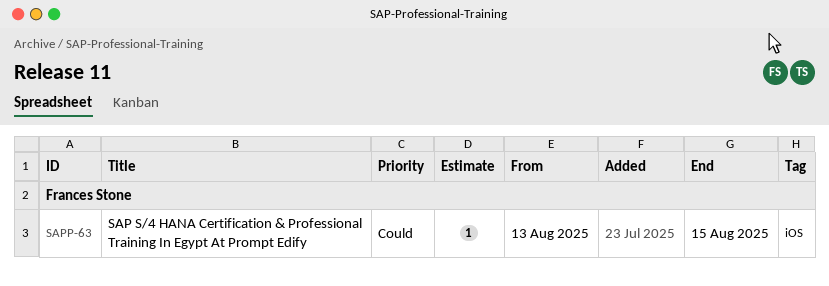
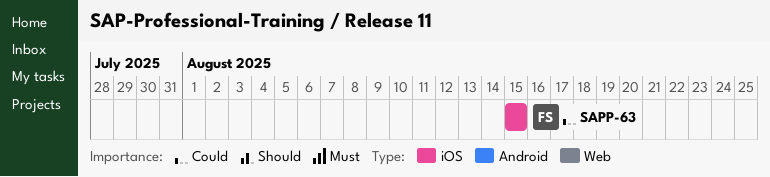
SAPP-63, start: Aug 13 -> Aug 15

